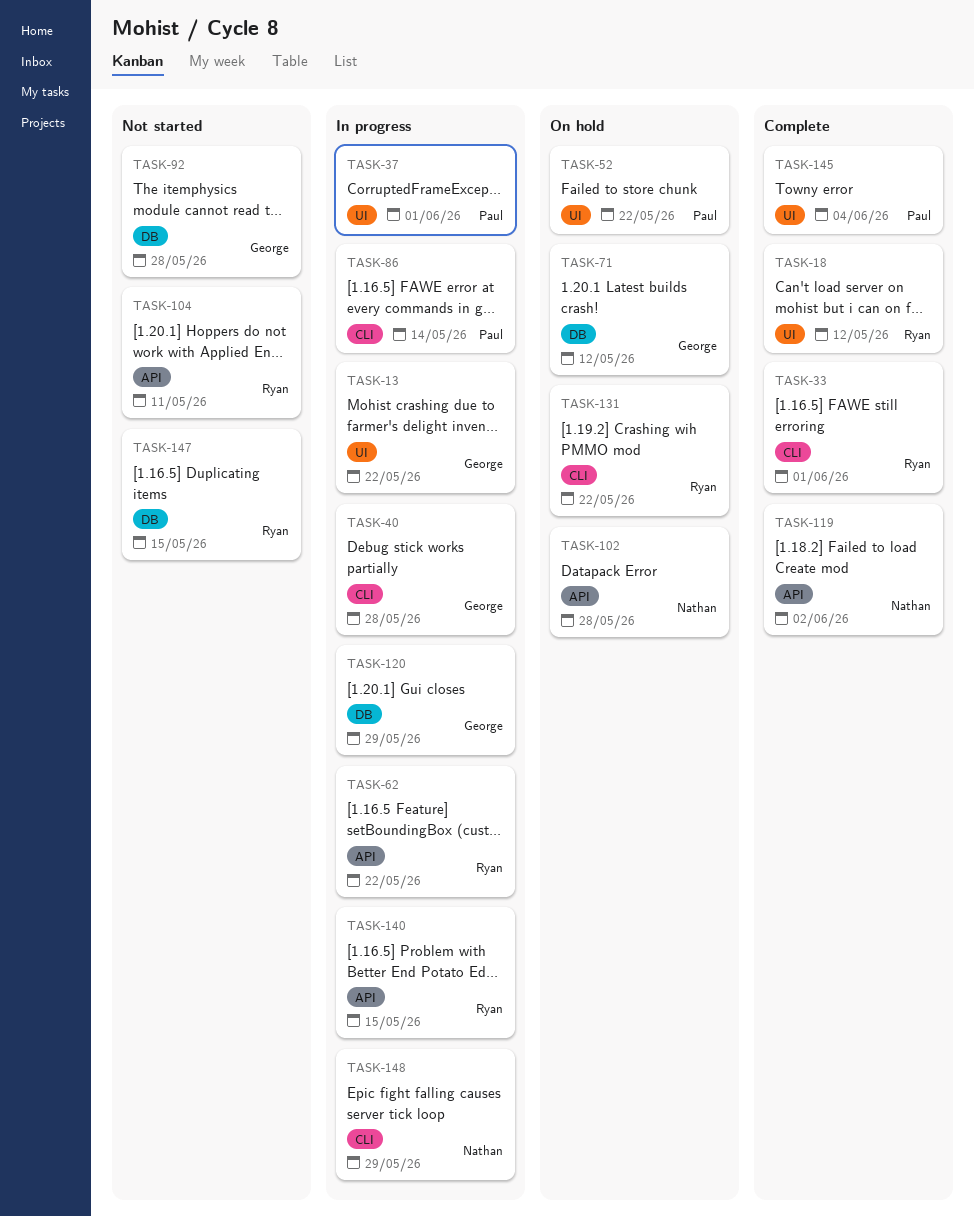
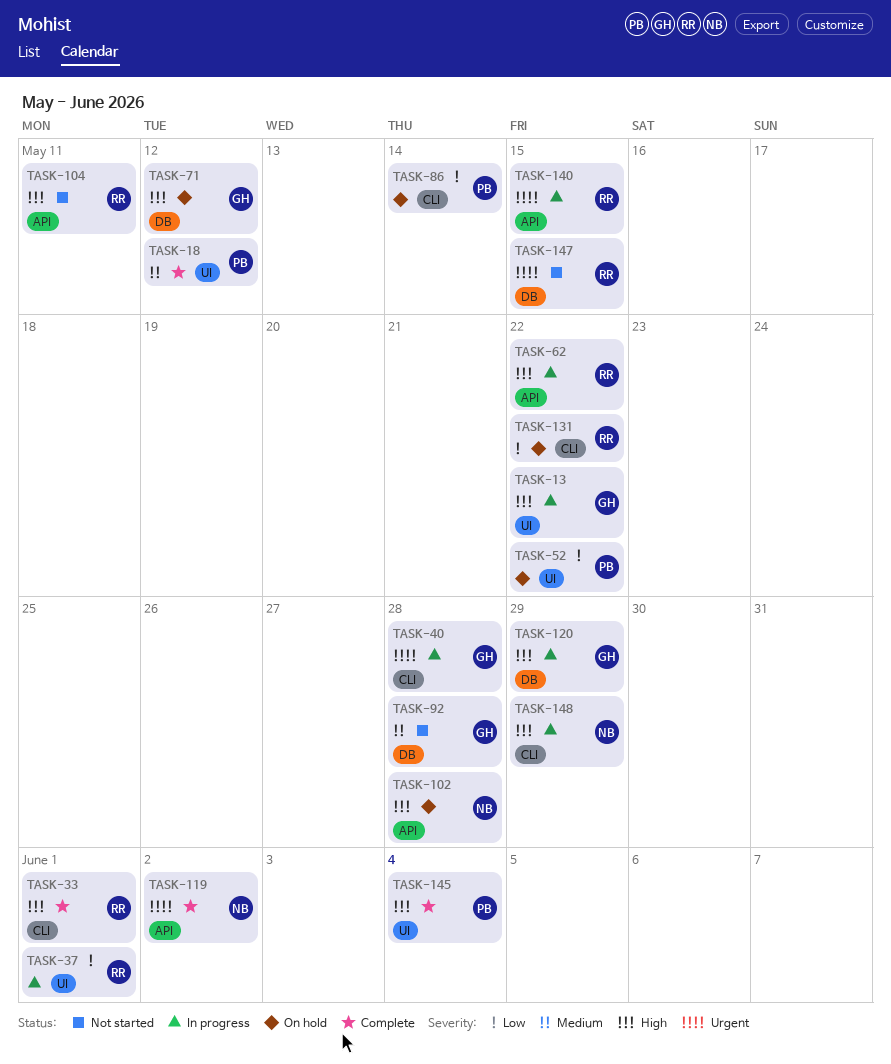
TASK-18, owner: Ryan -> Paul
TASK-37, owner: Paul -> Ryan
TASK-86, status: In progress -> On hold

